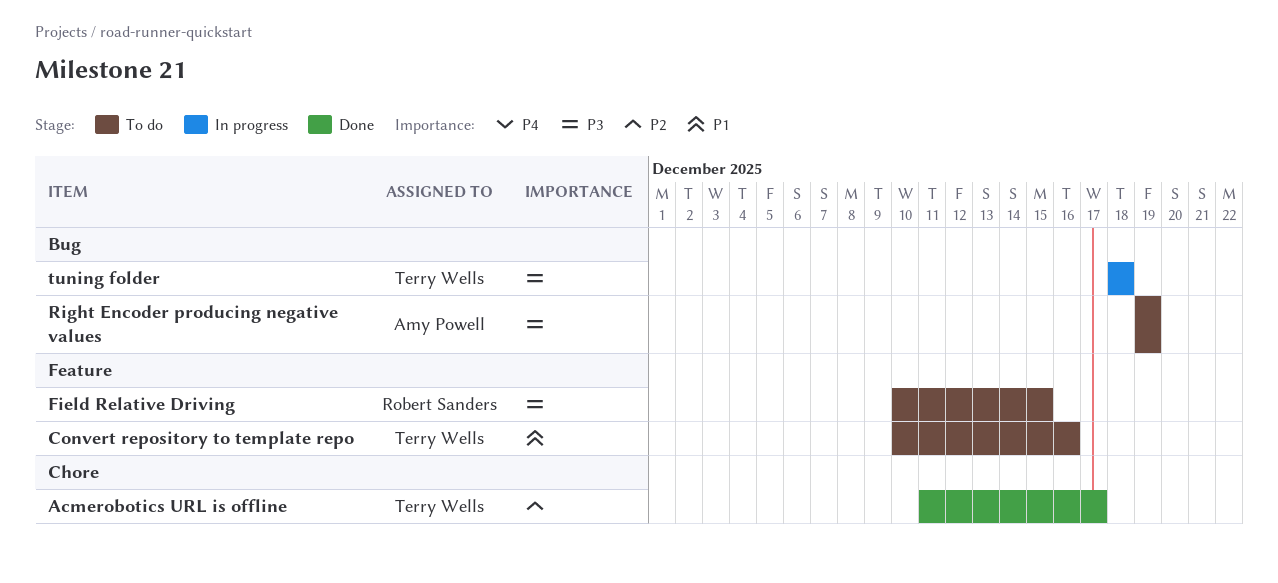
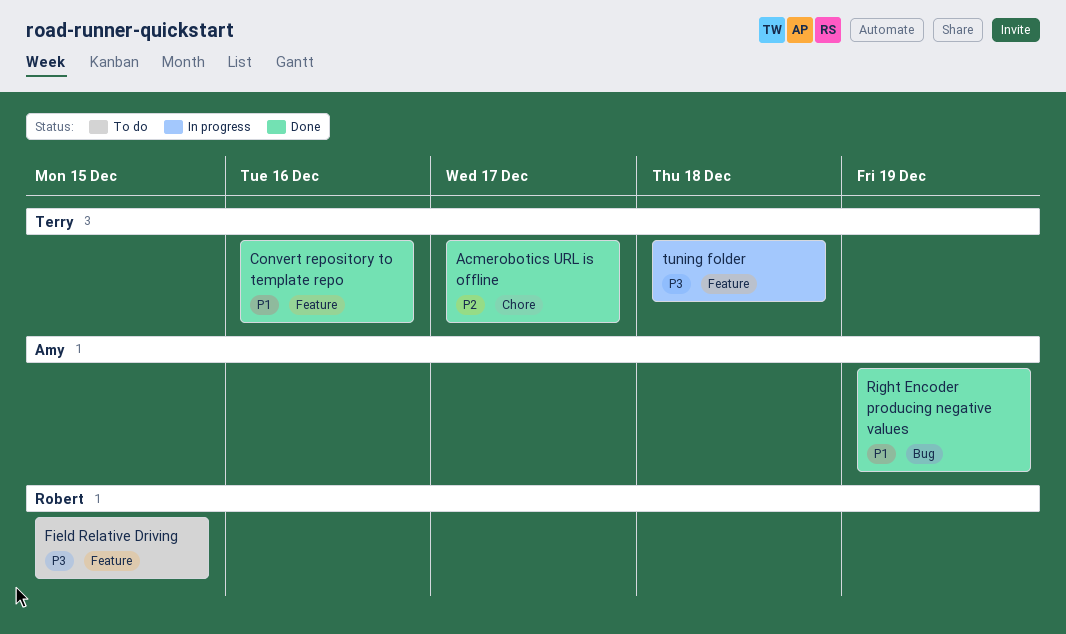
Convert repository to template repo, status: To do -> Done
Right Encoder producing negative values, status: To do -> Done
Right Encoder producing negative values, priority: P3 -> P1
tuning folder, label: Bug -> Feature

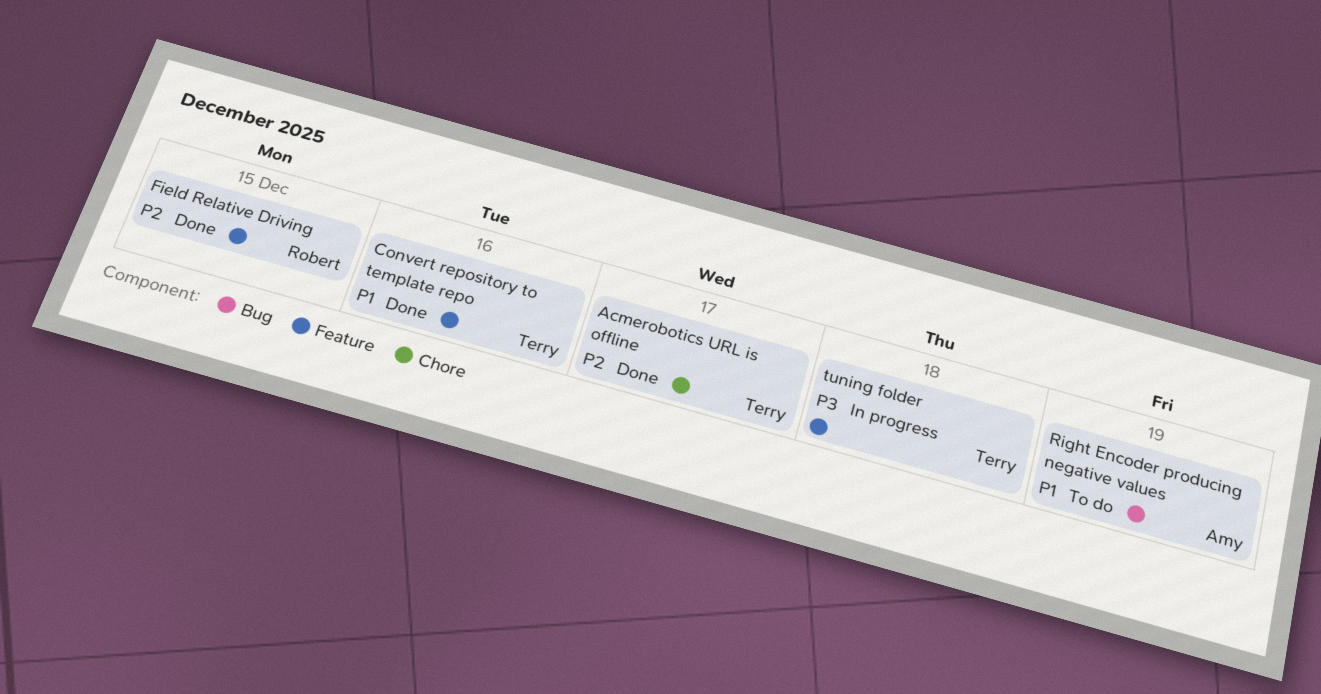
Field Relative Driving, status: To do -> Done
Field Relative Driving, priority: P3 -> P2
Right Encoder producing negative values, status: Done -> To do

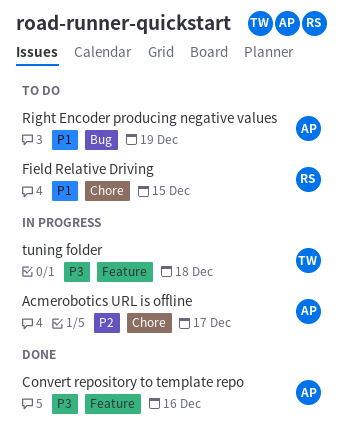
Acmerobotics URL is offline, status: Done -> In progress
Acmerobotics URL is offline, owner: Terry -> Amy
Convert repository to template repo, owner: Terry -> Amy
Convert repository to template repo, priority: P1 -> P3
Field Relative Driving, status: Done -> To do
Field Relative Driving, priority: P2 -> P1
Field Relative Driving, label: Feature -> Chore

